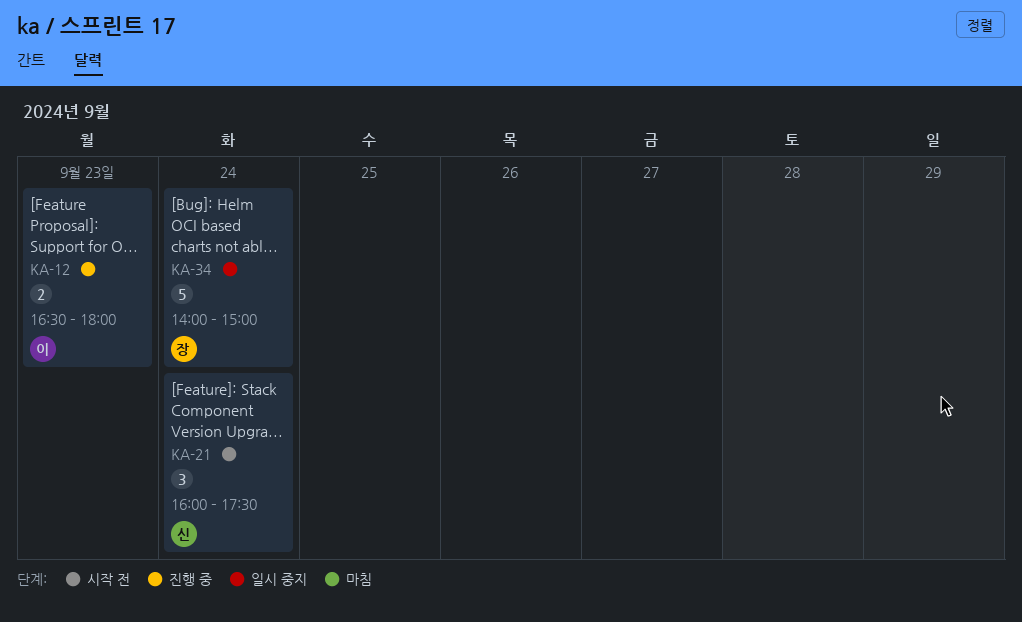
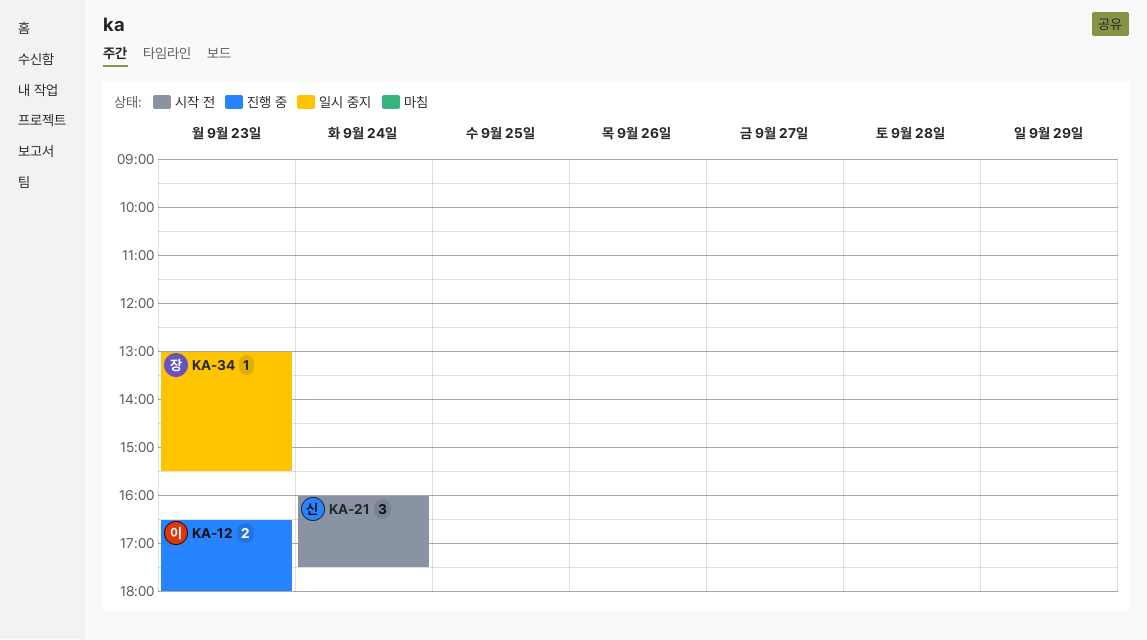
KA-34, estimate: 5 -> 1
KA-34, day: Sep 24 -> Sep 23
KA-34, begins: 14:00 -> 13:00
KA-34, ends: 15:00 -> 15:30

